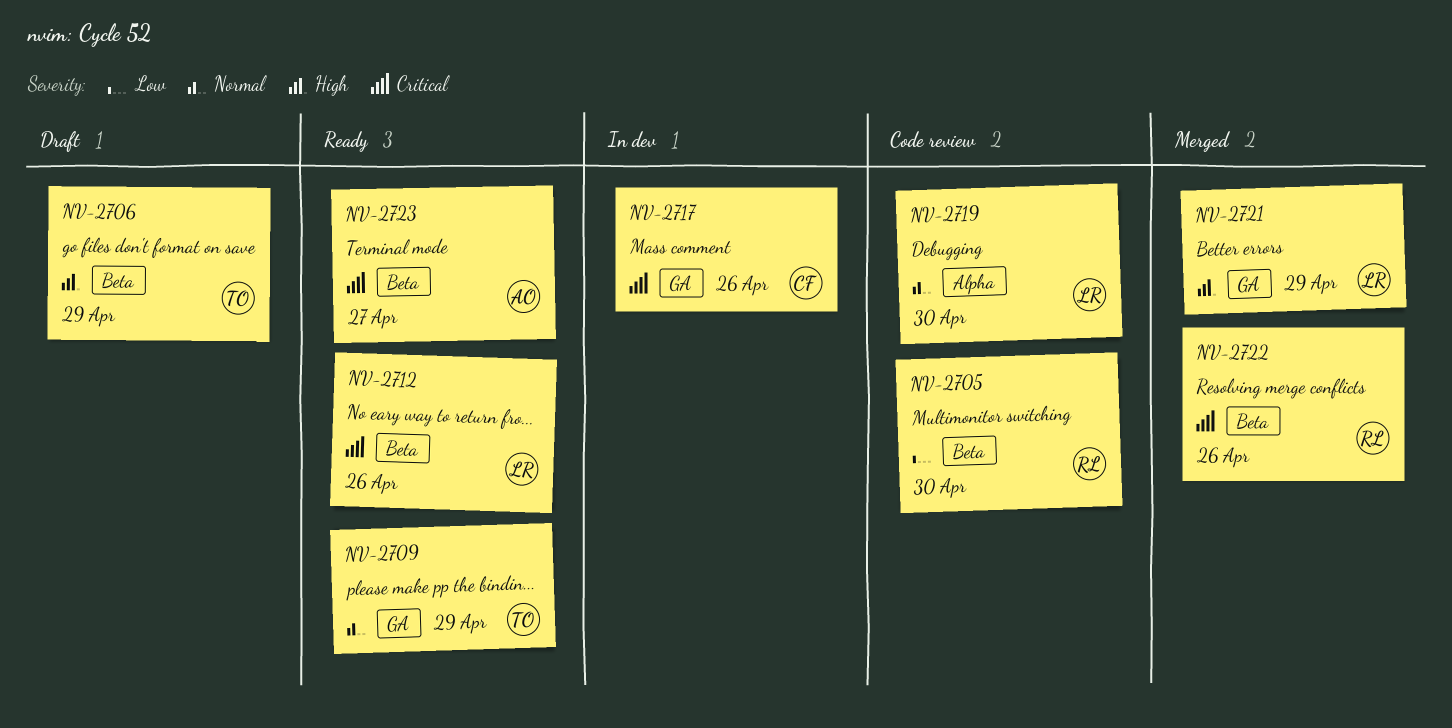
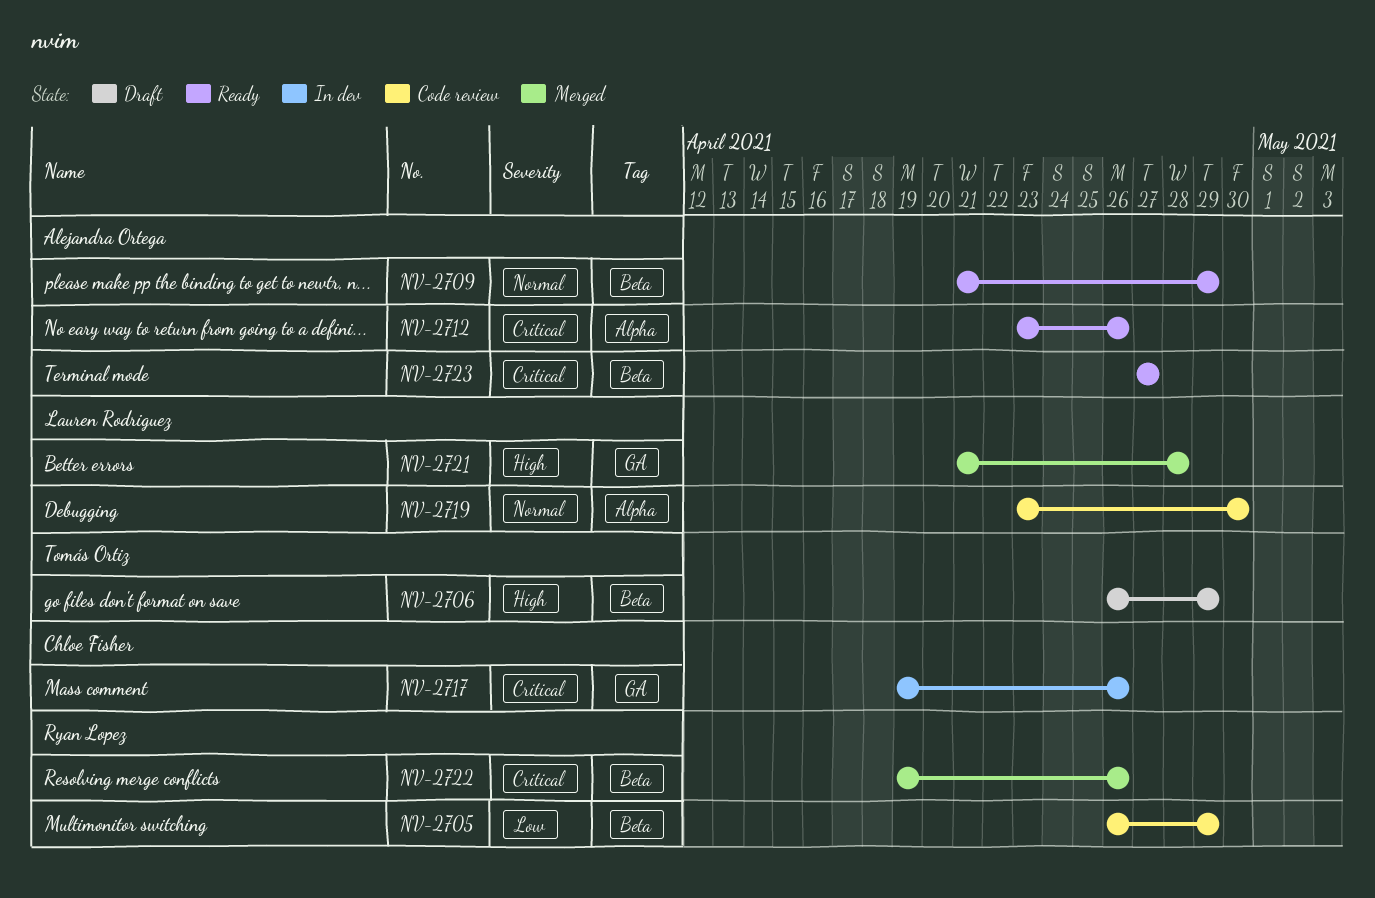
NV-2705, due: Apr 30 -> Apr 29
NV-2709, owner: Tomás Ortiz -> Alejandra Ortega
NV-2709, label: GA -> Beta
NV-2712, owner: Lauren Rodriguez -> Alejandra Ortega
NV-2712, label: Beta -> Alpha
NV-2721, due: Apr 29 -> Apr 28

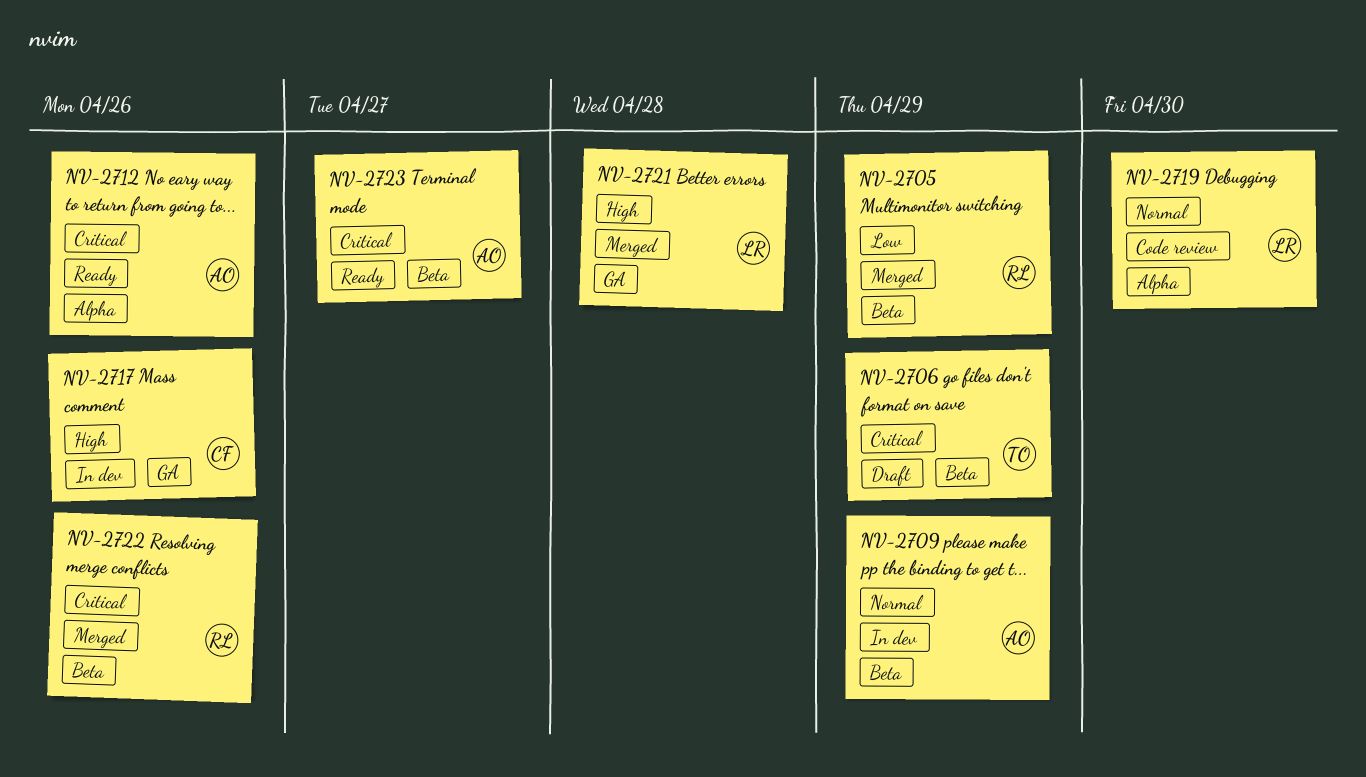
NV-2705, status: Code review -> Merged
NV-2706, priority: High -> Critical
NV-2709, status: Ready -> In dev
NV-2717, priority: Critical -> High

